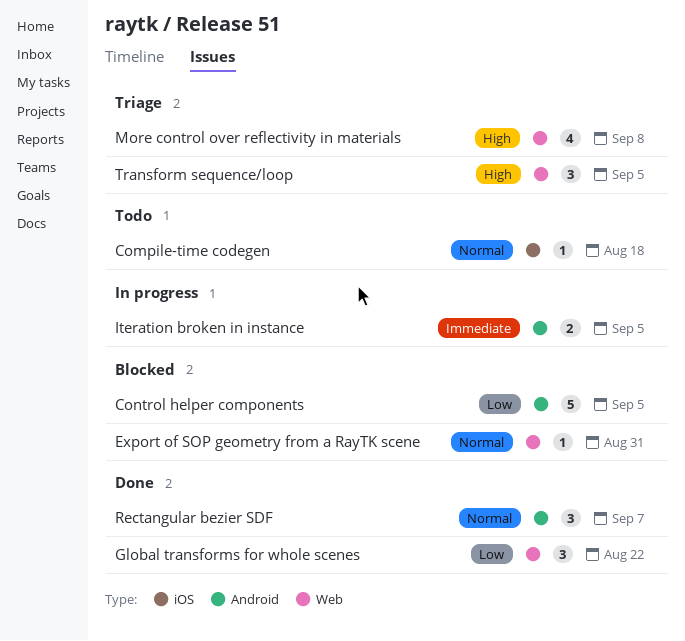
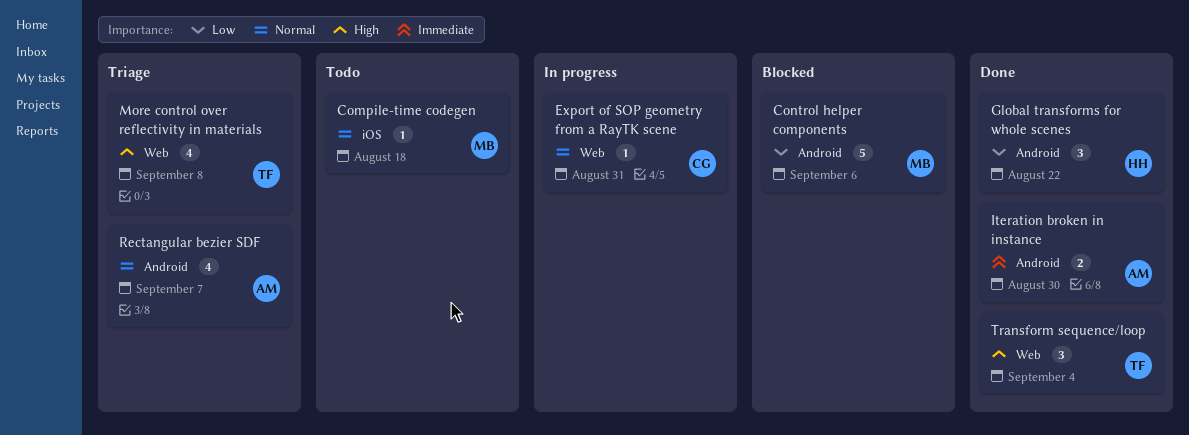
Control helper components, due: Sep 5 -> Sep 6
Export of SOP geometry from a RayTK scene, status: Blocked -> In progress
Global transforms for whole scenes, label: Web -> Android
Iteration broken in instance, status: In progress -> Done
Iteration broken in instance, due: Sep 5 -> Aug 30
Rectangular bezier SDF, status: Done -> Triage
Rectangular bezier SDF, estimate: 3 -> 4
Transform sequence/loop, status: Triage -> Done
Transform sequence/loop, due: Sep 5 -> Sep 4

